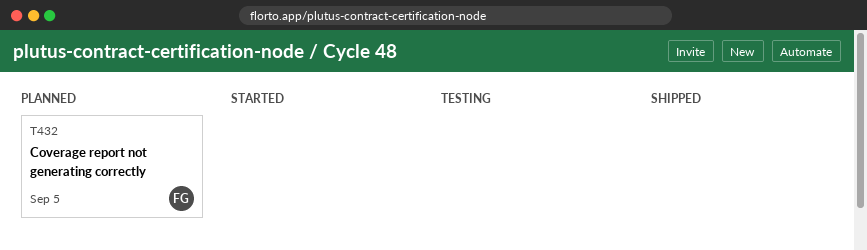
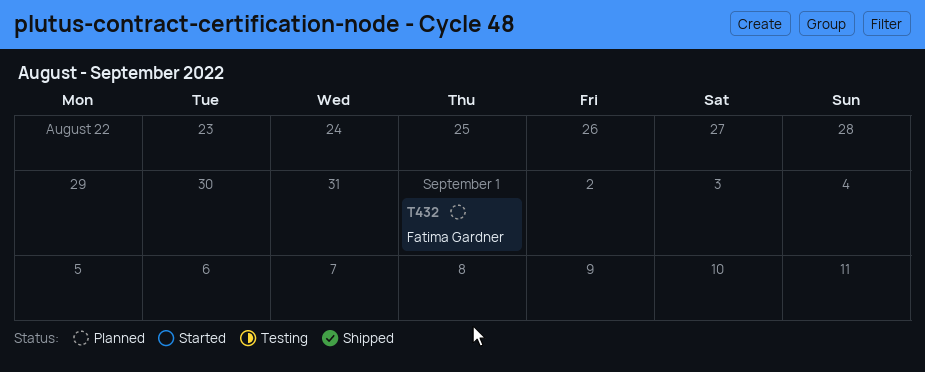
T432, due: Sep 5 -> Sep 1

